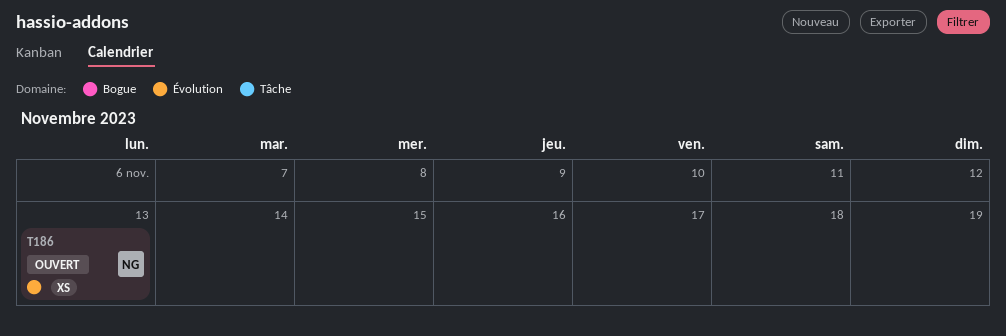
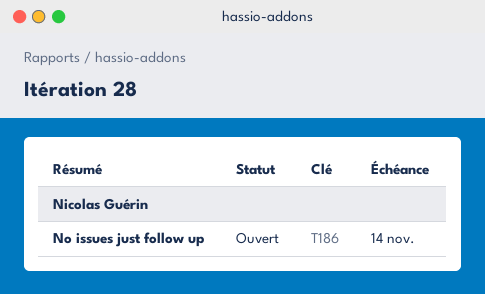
T186, due: Nov 13 -> Nov 14

